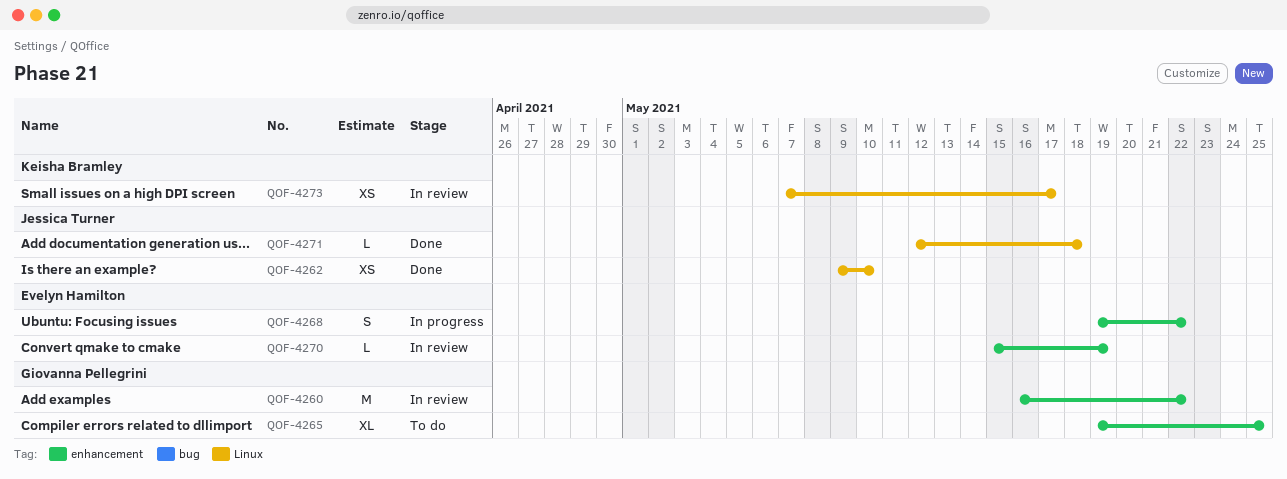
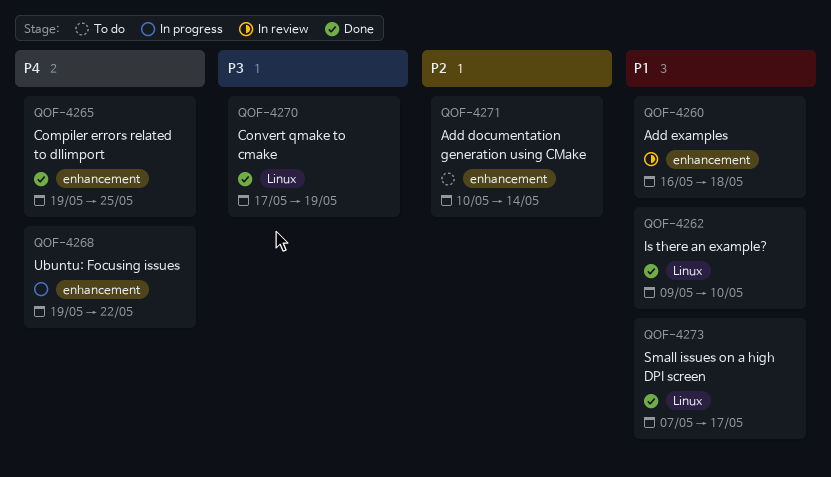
QOF-4260, due: May 22 -> May 18
QOF-4265, status: To do -> Done
QOF-4270, status: In review -> Done
QOF-4270, label: enhancement -> Linux
QOF-4270, start: May 15 -> May 17
QOF-4271, status: Done -> To do
QOF-4271, label: Linux -> enhancement
QOF-4271, start: May 12 -> May 10
QOF-4271, due: May 18 -> May 14
QOF-4273, status: In review -> Done

